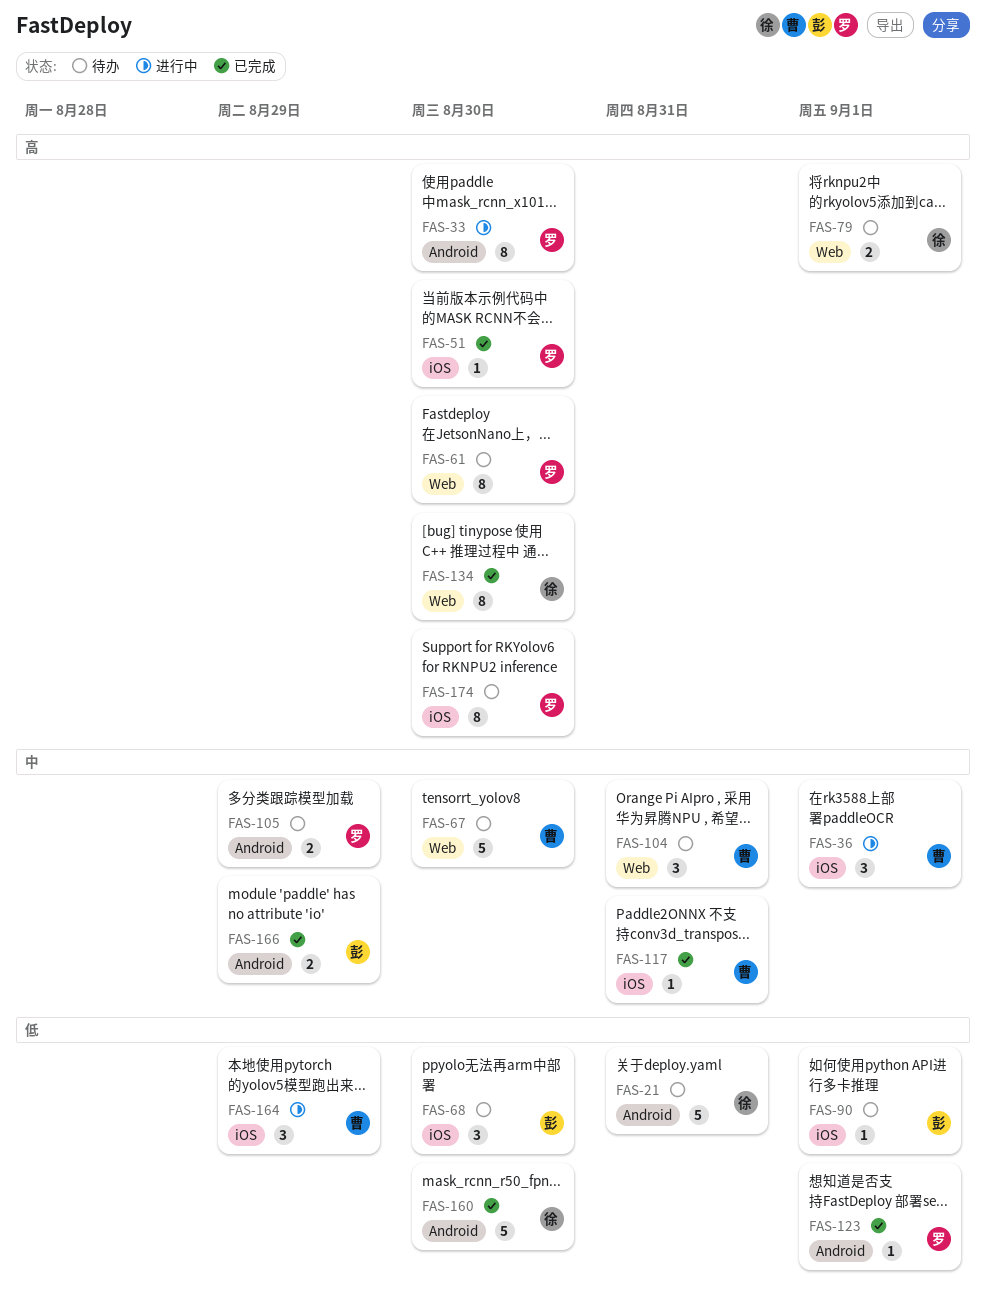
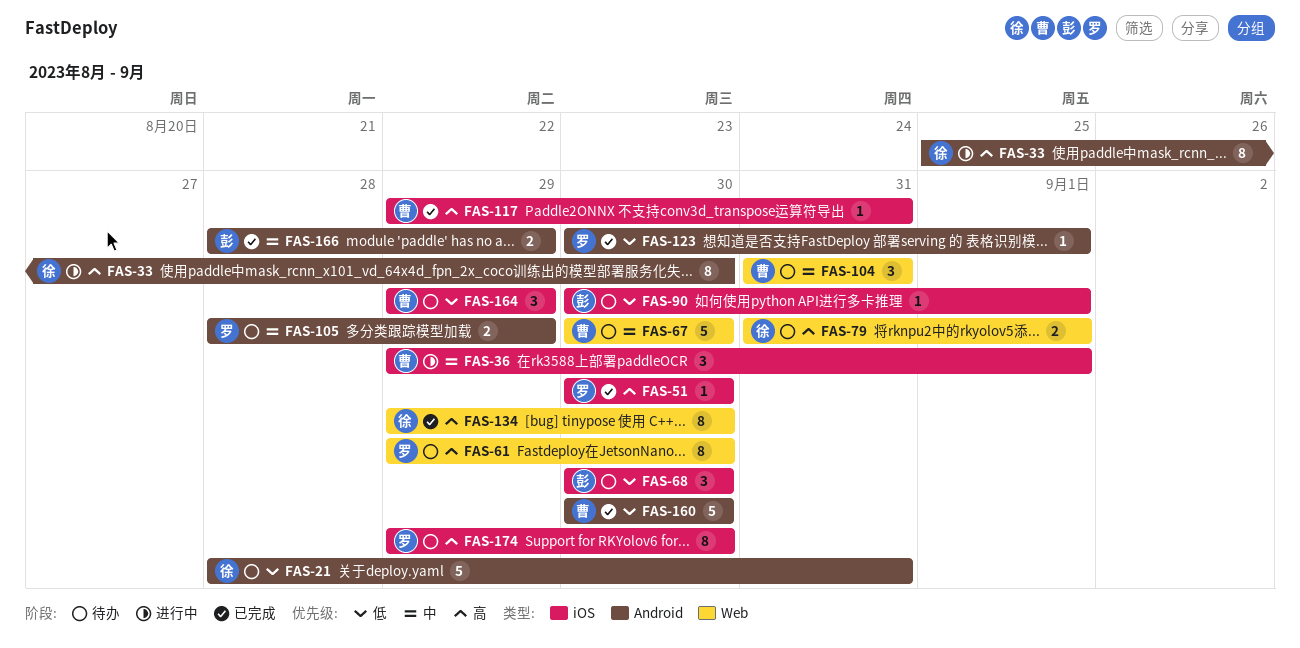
FAS-33, owner: 罗 -> 徐
FAS-117, priority: 中 -> 高
FAS-160, owner: 徐 -> 曹
FAS-164, status: 进行中 -> 待办

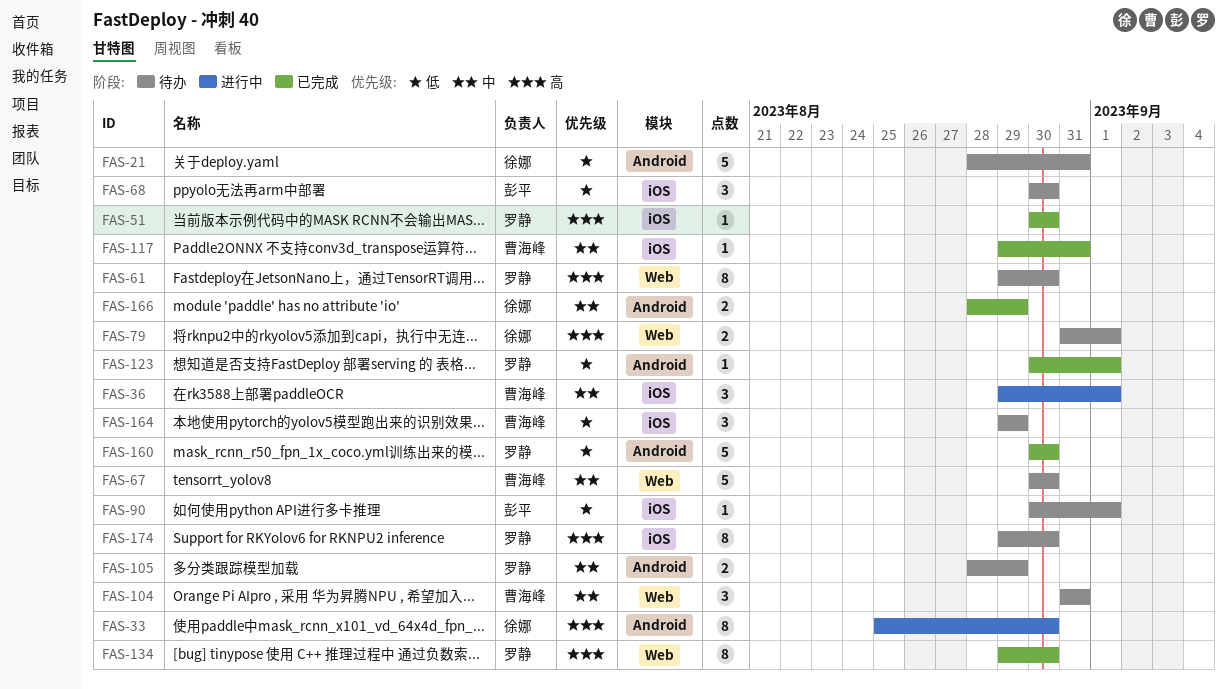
FAS-117, priority: 高 -> 中
FAS-134, owner: 徐娜 -> 罗静
FAS-160, owner: 曹海峰 -> 罗静
FAS-166, owner: 彭平 -> 徐娜

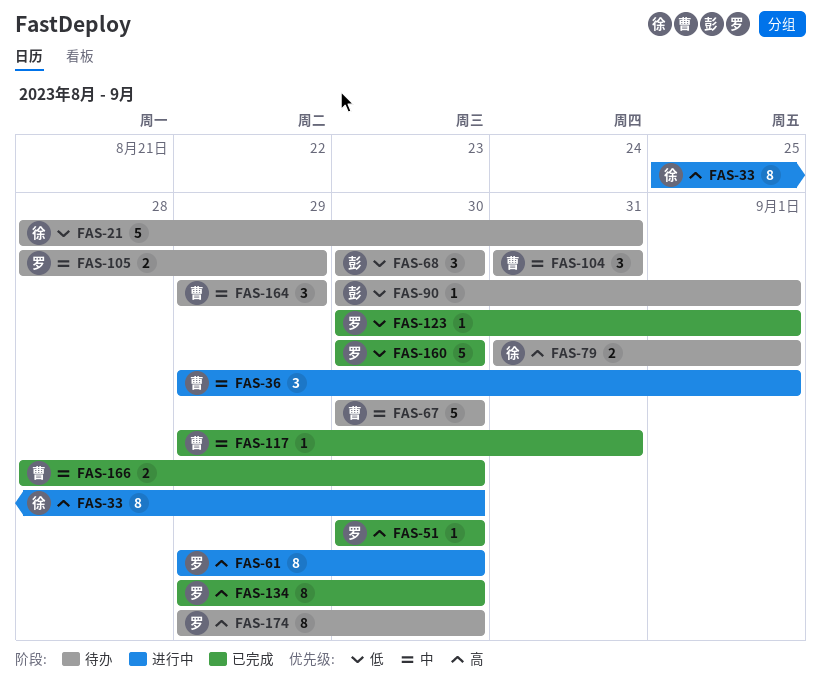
FAS-61, status: 待办 -> 进行中
FAS-164, priority: 低 -> 中
FAS-166, owner: 徐娜 -> 曹海峰
FAS-166, due: Aug 29 -> Aug 30

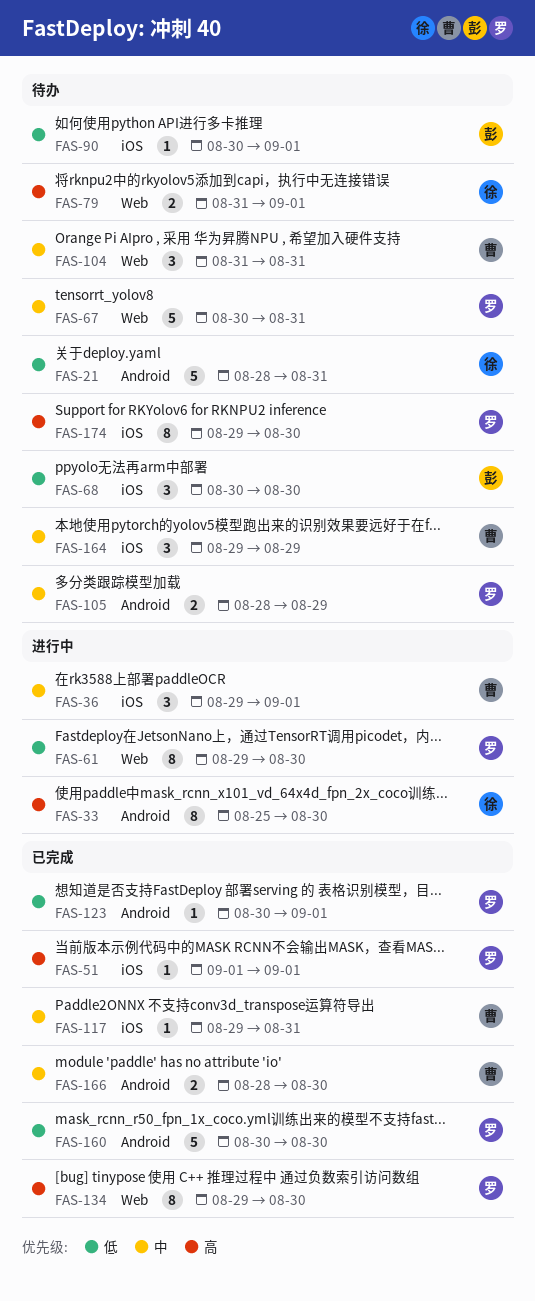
FAS-51, start: Aug 30 -> Sep 1
FAS-51, due: Aug 30 -> Sep 1
FAS-61, priority: 高 -> 低
FAS-67, owner: 曹 -> 罗
FAS-67, due: Aug 30 -> Aug 31

